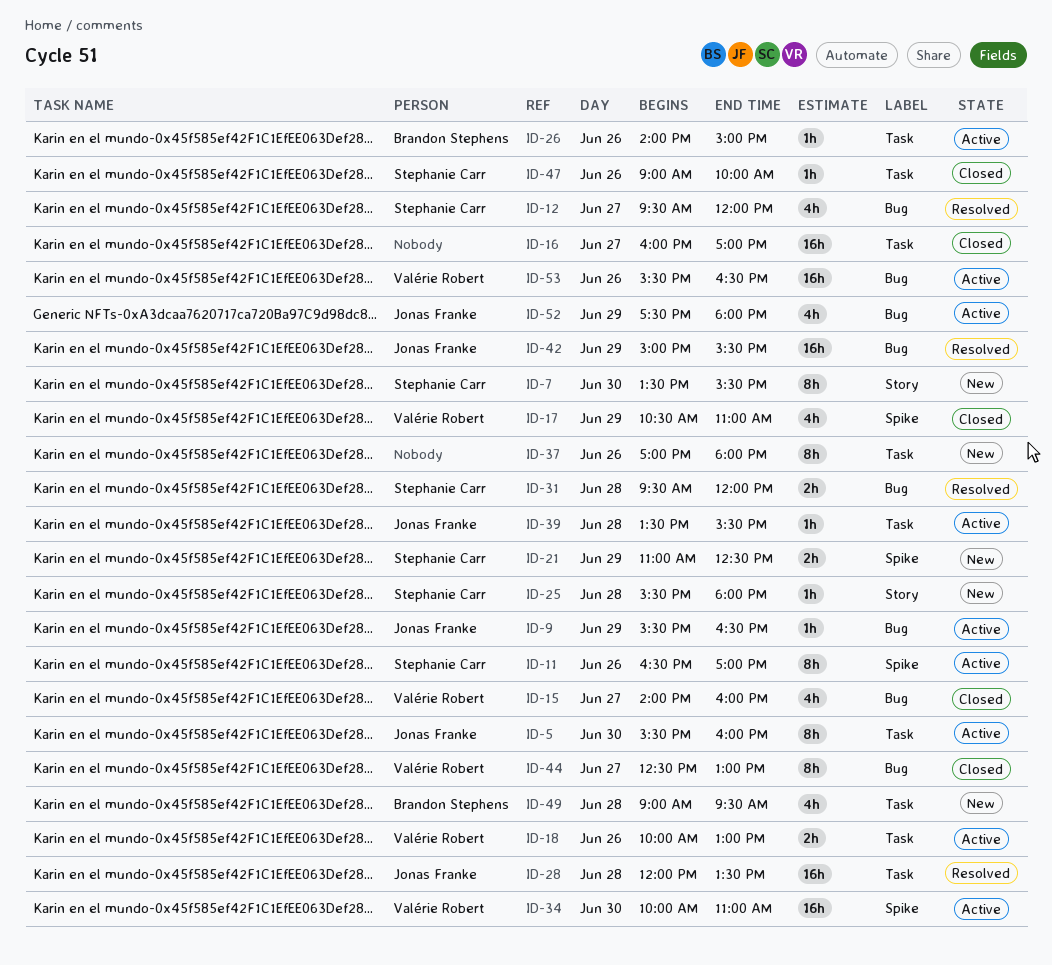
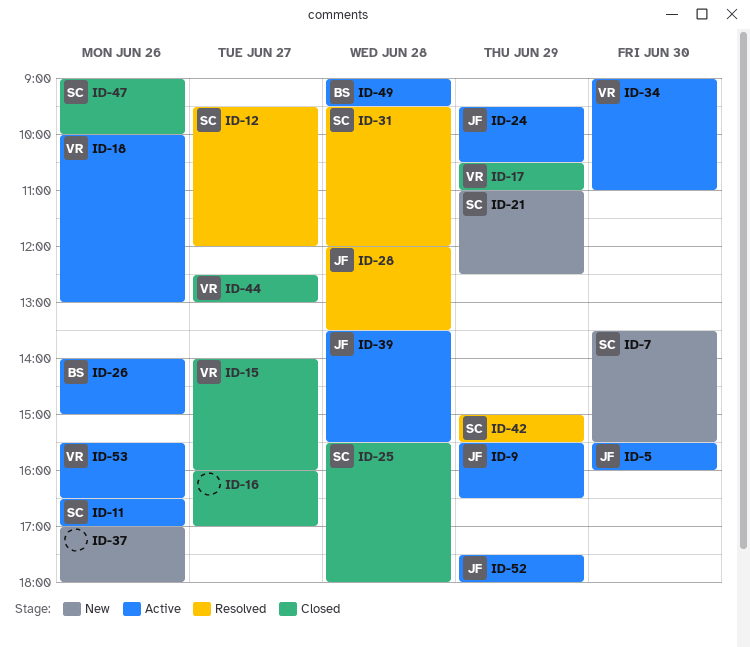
ID-24: none -> present
ID-25, status: New -> Closed
ID-34, begins: 10:00 -> 09:00
ID-42, owner: Jonas Franke -> Stephanie Carr
ID-49, status: New -> Active

